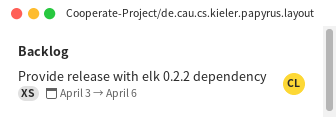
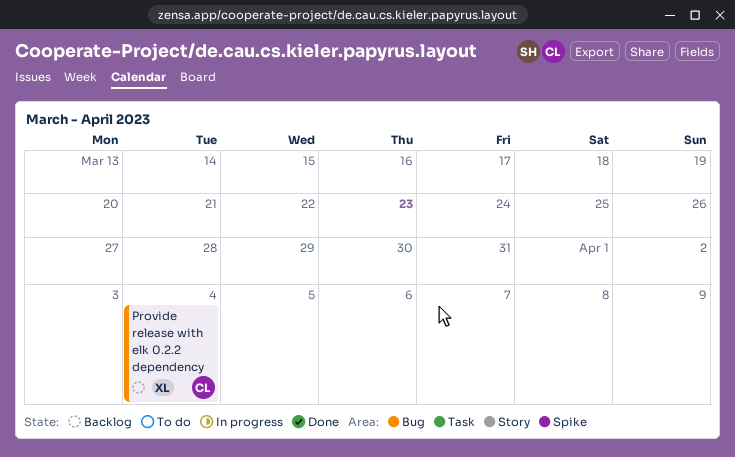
Provide release with elk 0.2.2 dependency, estimate: XS -> XL
Provide release with elk 0.2.2 dependency, due: Apr 6 -> Apr 4

